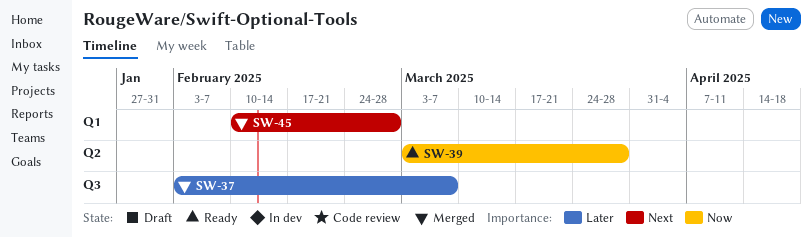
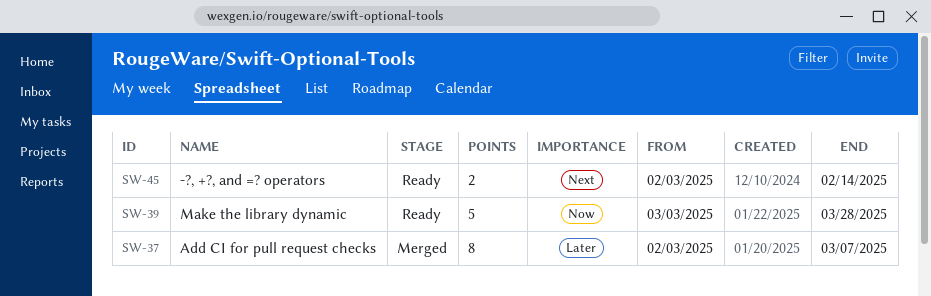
SW-45, status: Merged -> Ready
SW-45, start: Feb 10 -> Feb 3
SW-45, due: Feb 28 -> Feb 14

